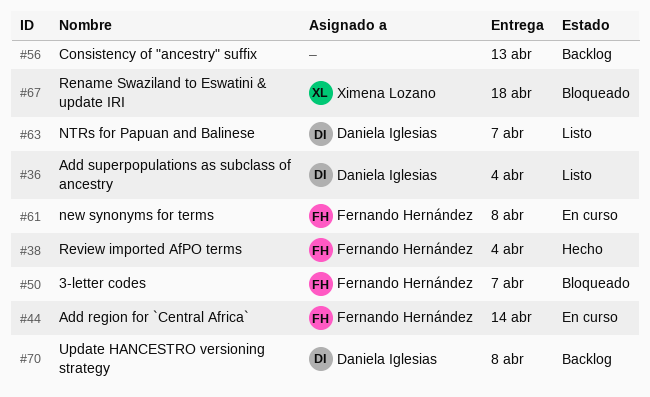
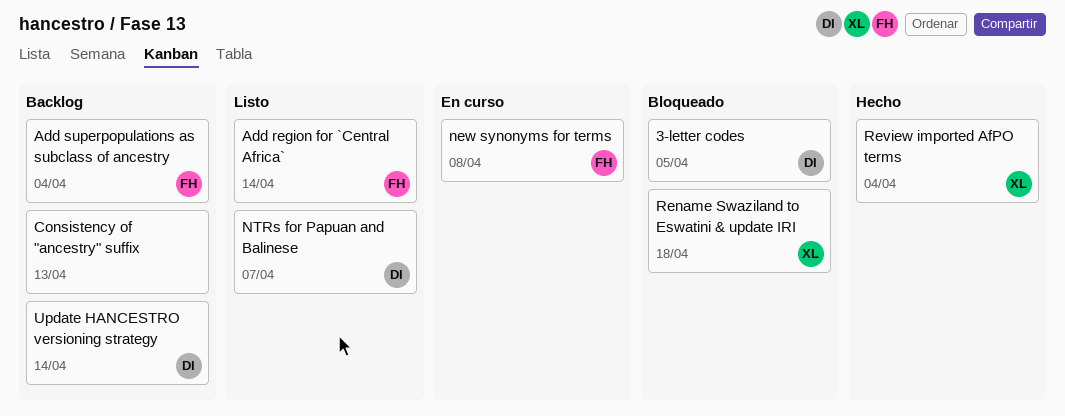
3-letter codes, owner: Fernando Hernández -> Daniela Iglesias
3-letter codes, due: Apr 7 -> Apr 5
Add region for `Central Africa`, status: En curso -> Listo
Add superpopulations as subclass of ancestry, status: Listo -> Backlog
Add superpopulations as subclass of ancestry, owner: Daniela Iglesias -> Fernando Hernández
Review imported AfPO terms, owner: Fernando Hernández -> Ximena Lozano
Update HANCESTRO versioning strategy, due: Apr 8 -> Apr 14

